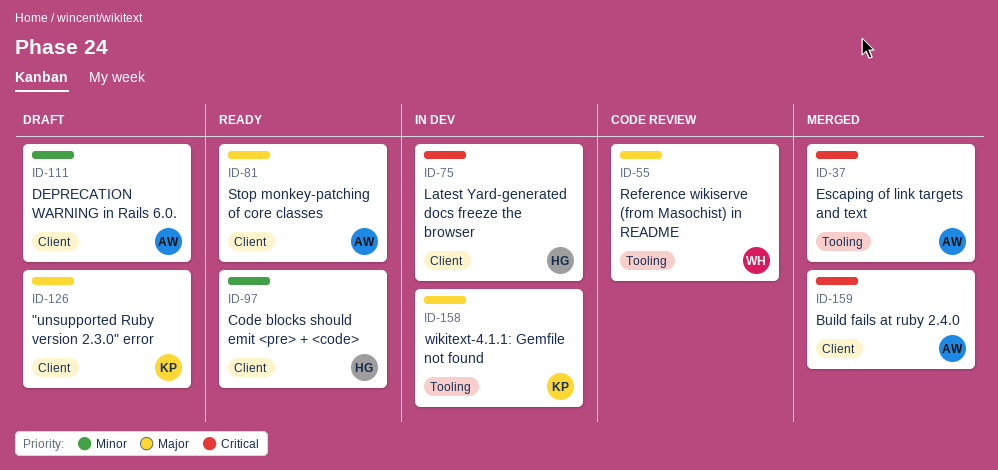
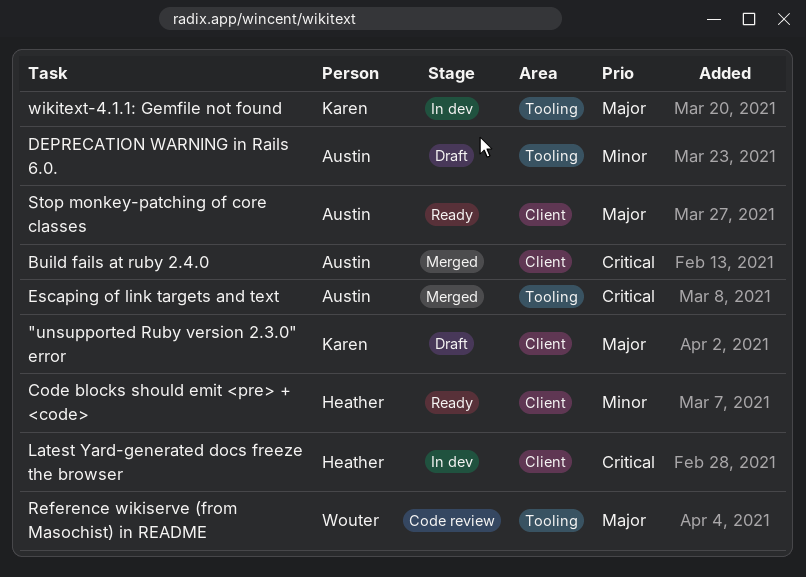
DEPRECATION WARNING in Rails 6.0., label: Client -> Tooling

